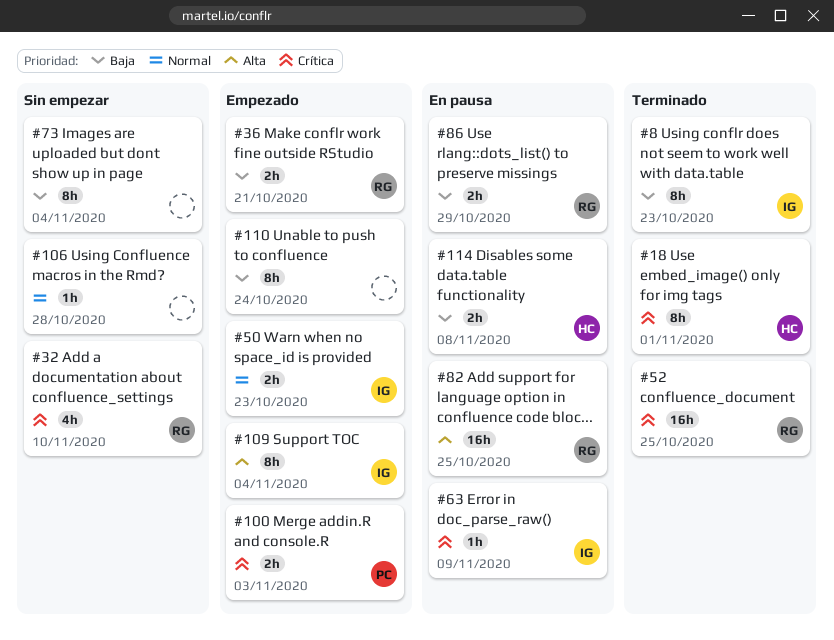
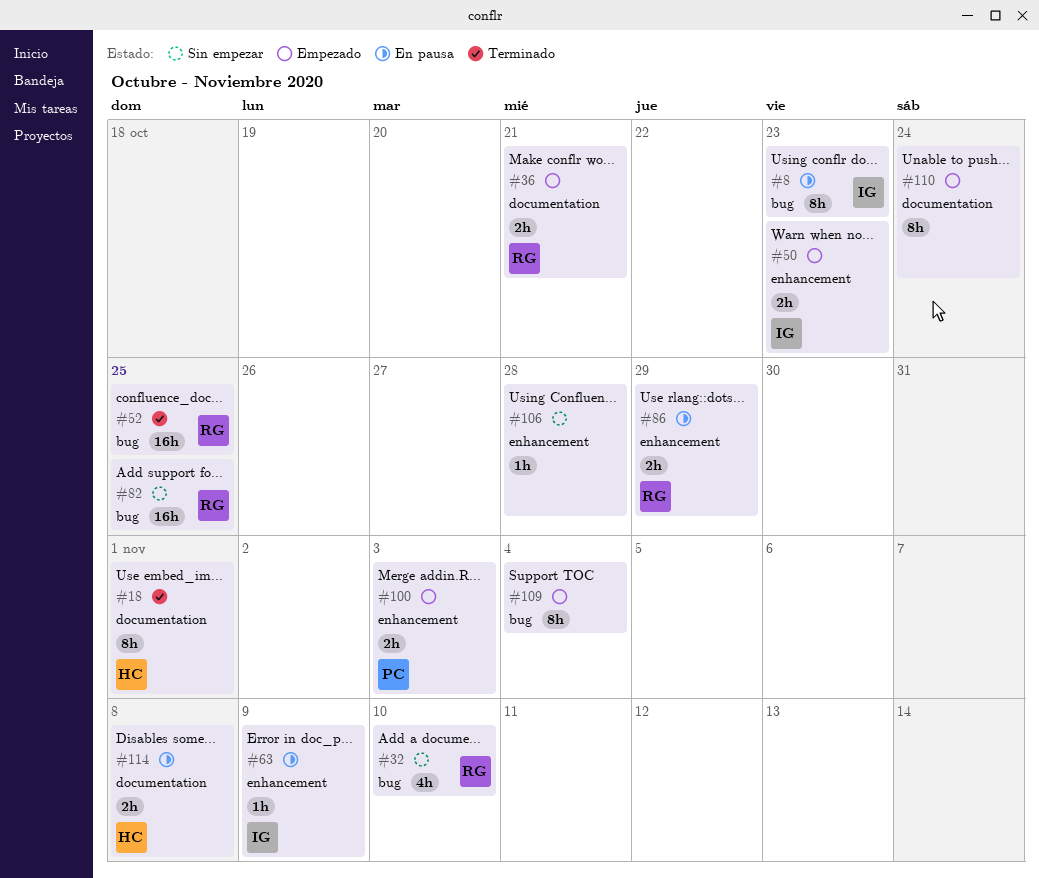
#8, status: Terminado -> En pausa
#73: present -> none
#82, status: En pausa -> Sin empezar
#109, owner: IG -> none

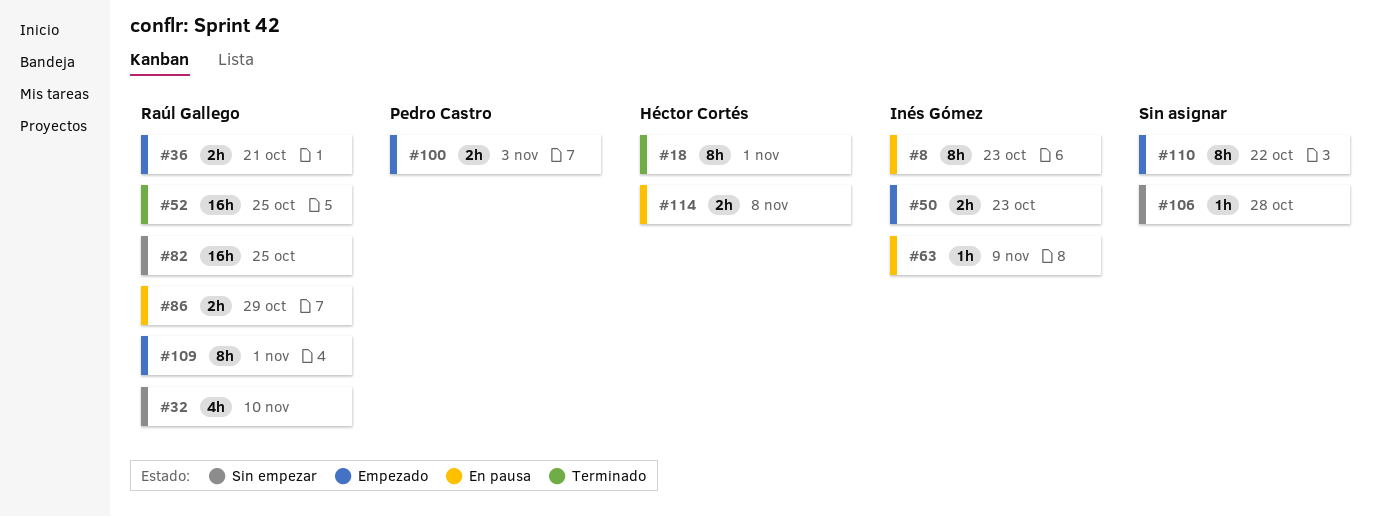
#109, owner: none -> Raúl Gallego
#109, due: Nov 4 -> Nov 1
#110, due: Oct 24 -> Oct 22

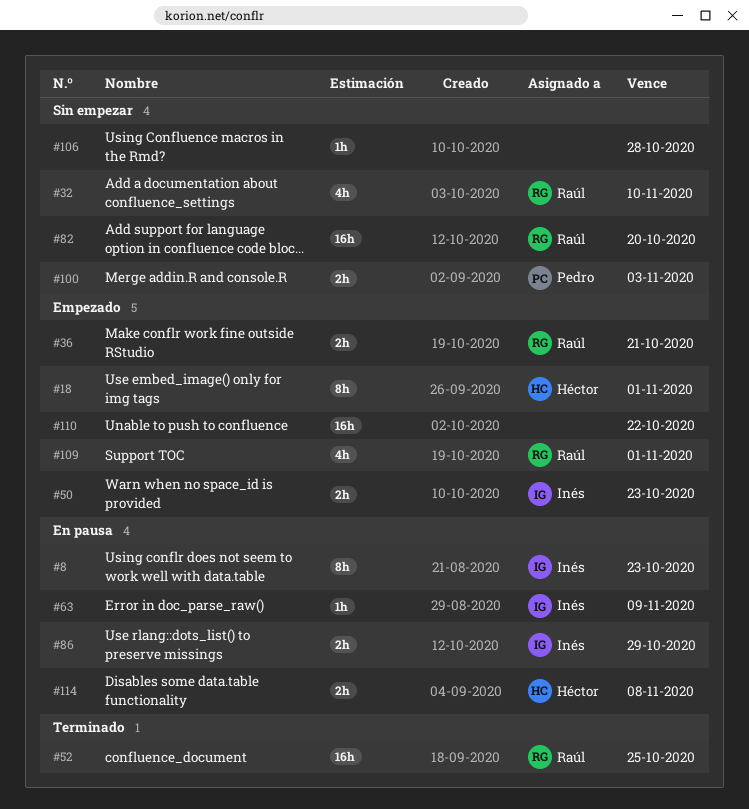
#18, status: Terminado -> Empezado
#82, due: Oct 25 -> Oct 20
#86, owner: Raúl Gallego -> Inés Gómez
#100, status: Empezado -> Sin empezar
#109, estimate: 8h -> 4h
#110, estimate: 8h -> 16h

